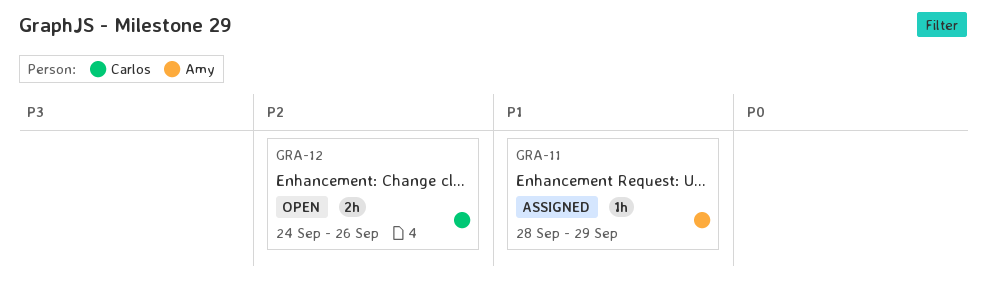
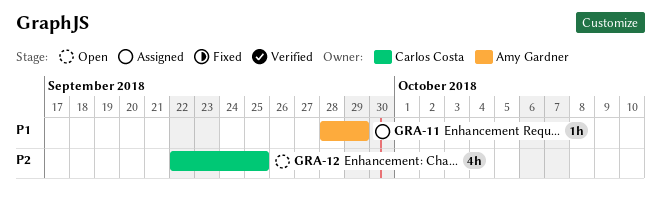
GRA-12, estimate: 2h -> 4h
GRA-12, start: Sep 24 -> Sep 22
GRA-12, due: Sep 26 -> Sep 25

